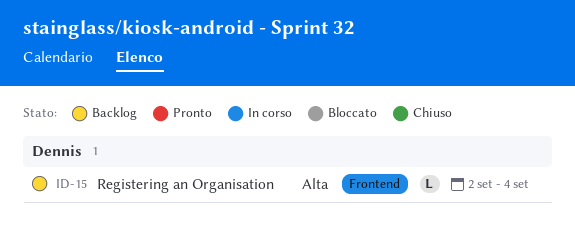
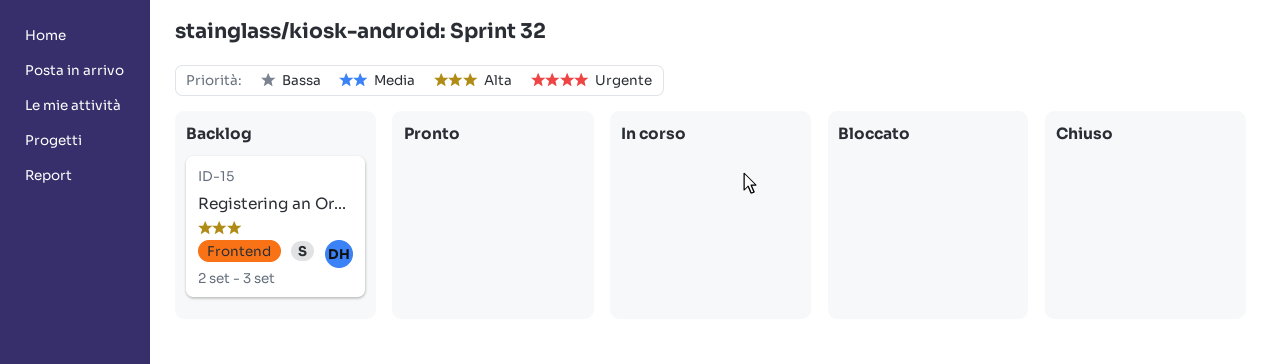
ID-15, estimate: L -> S
ID-15, due: Sep 4 -> Sep 3

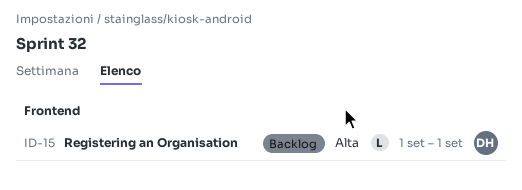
ID-15, estimate: S -> L
ID-15, start: Sep 2 -> Sep 1
ID-15, due: Sep 3 -> Sep 1

